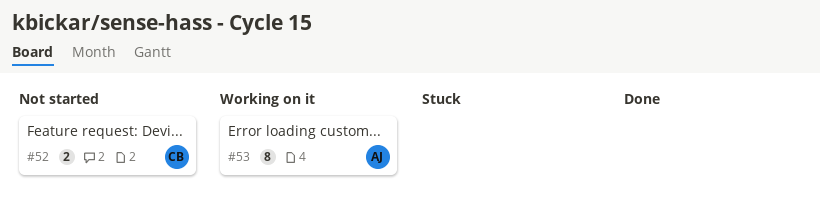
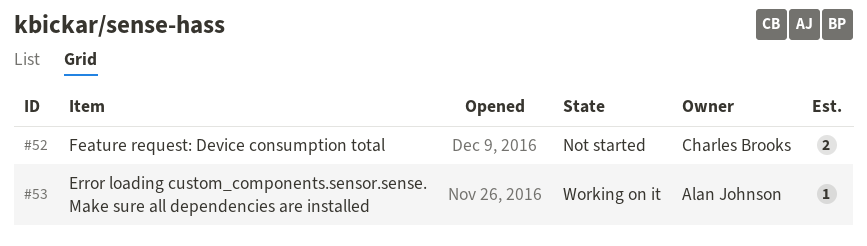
#53, estimate: 8 -> 1

